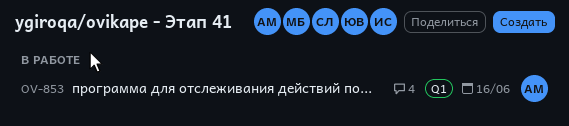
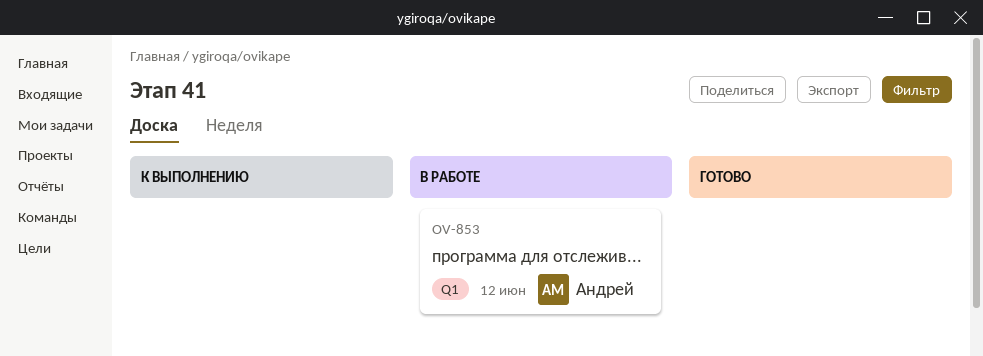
OV-853, due: Jun 16 -> Jun 12

